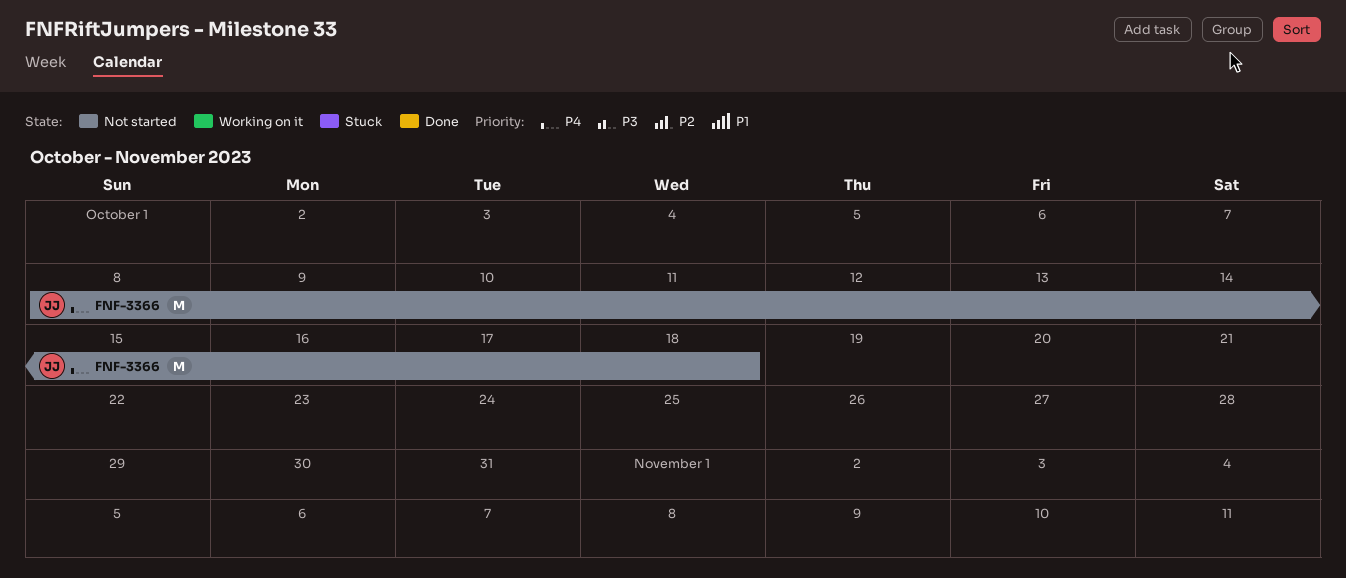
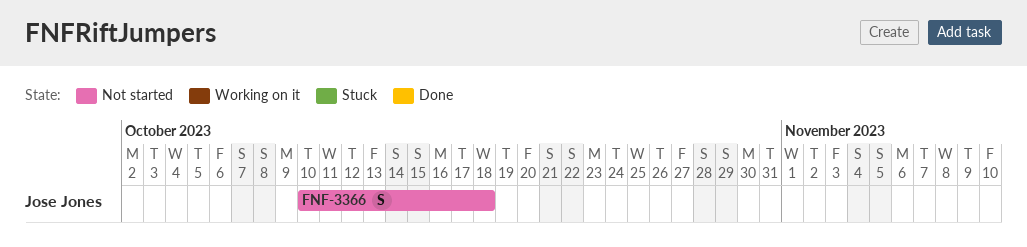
FNF-3366, estimate: M -> S
FNF-3366, start: Oct 8 -> Oct 10

